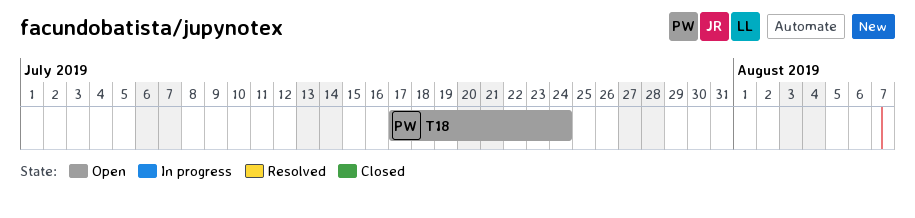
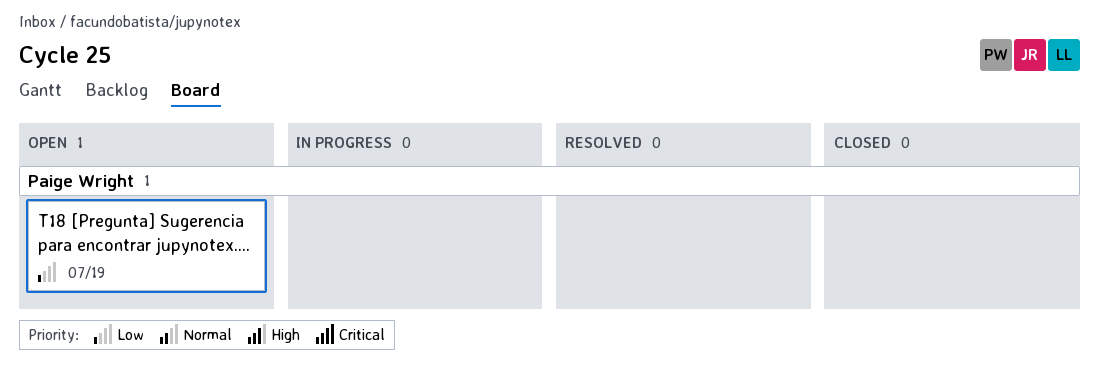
T18, due: Jul 24 -> Jul 19

